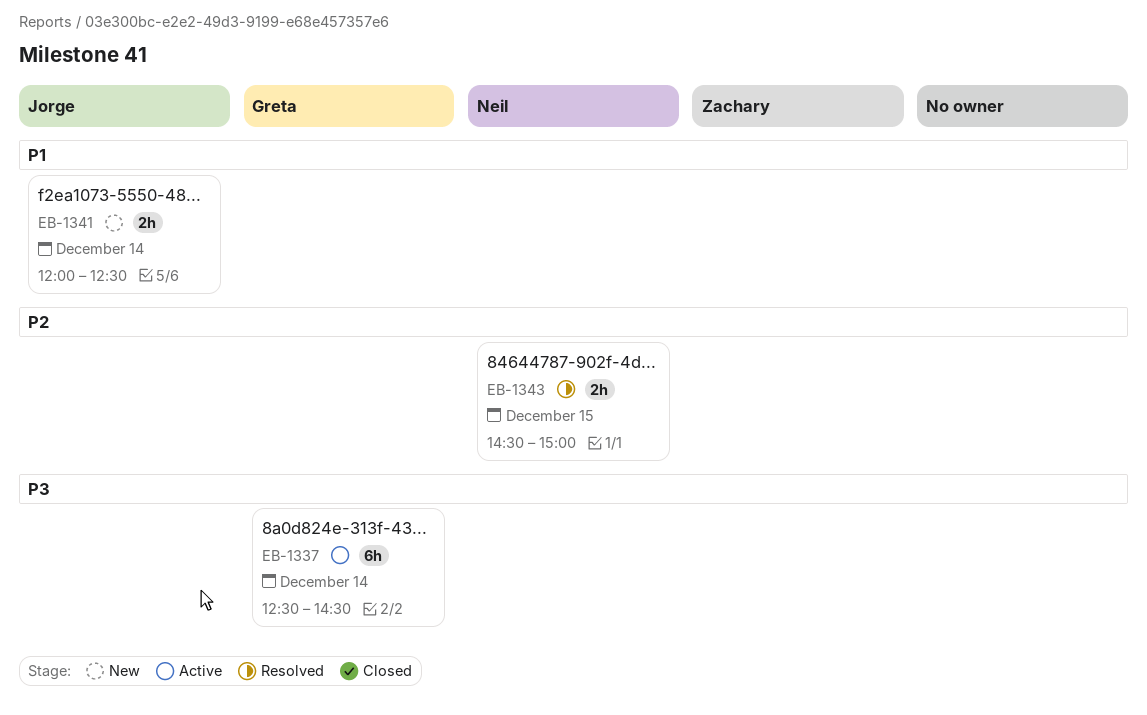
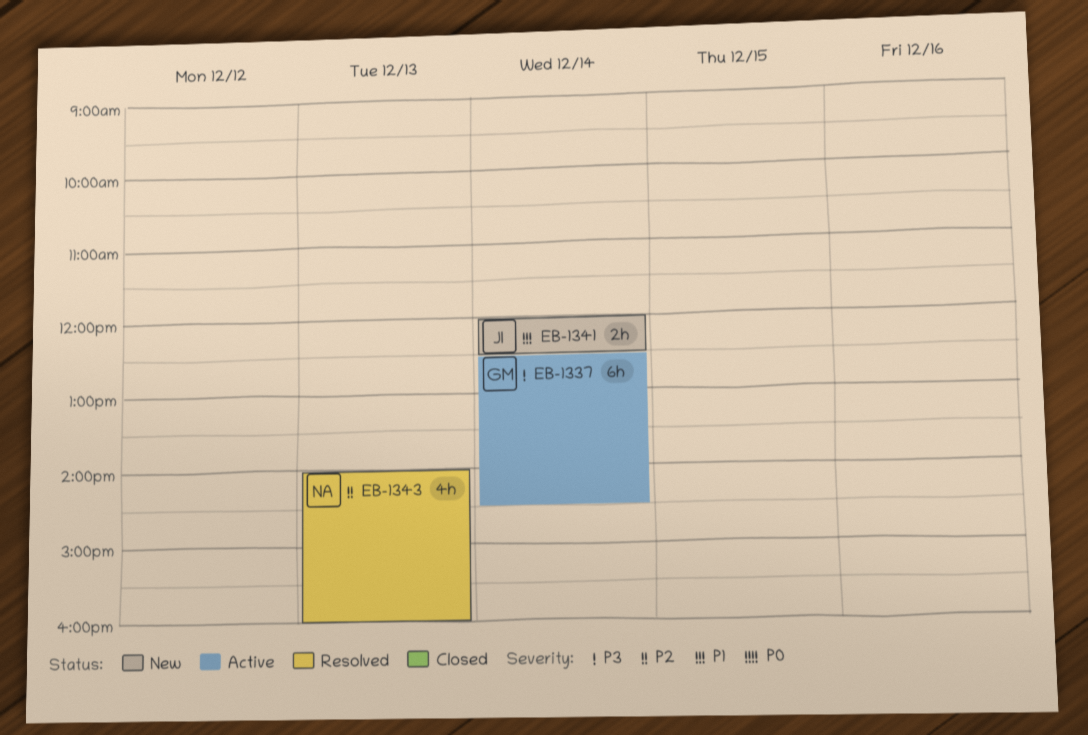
EB-1343, estimate: 2h -> 4h
EB-1343, day: Dec 15 -> Dec 13
EB-1343, begins: 14:30 -> 14:00
EB-1343, ends: 15:00 -> 16:00

